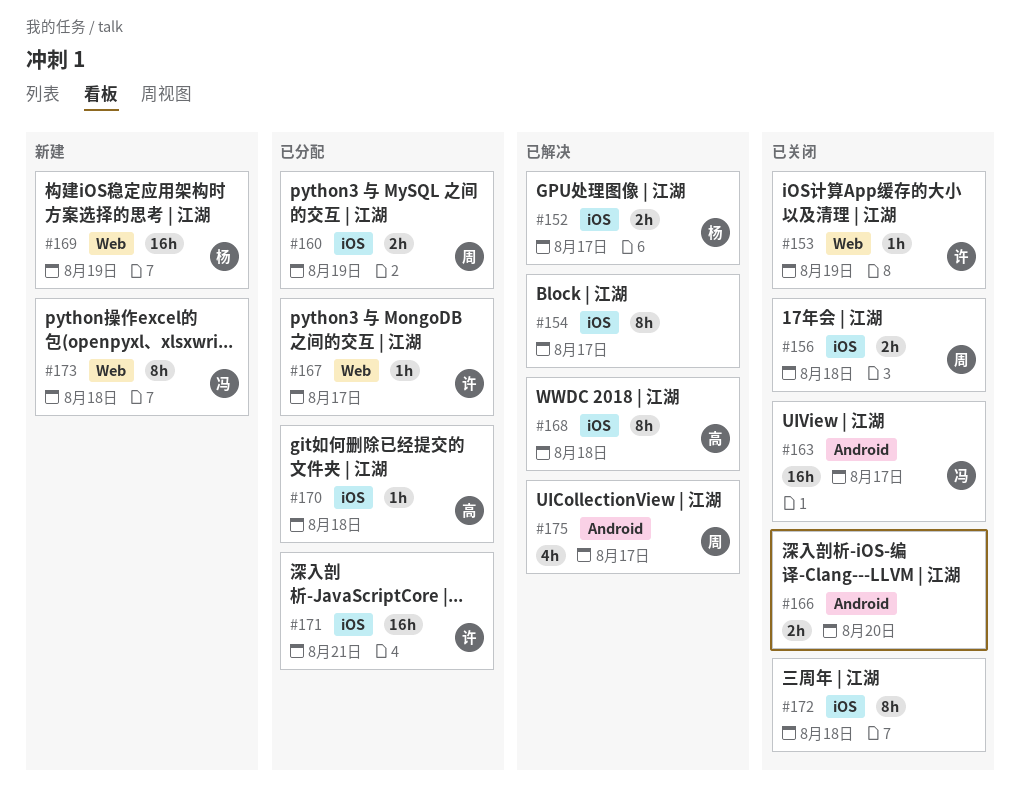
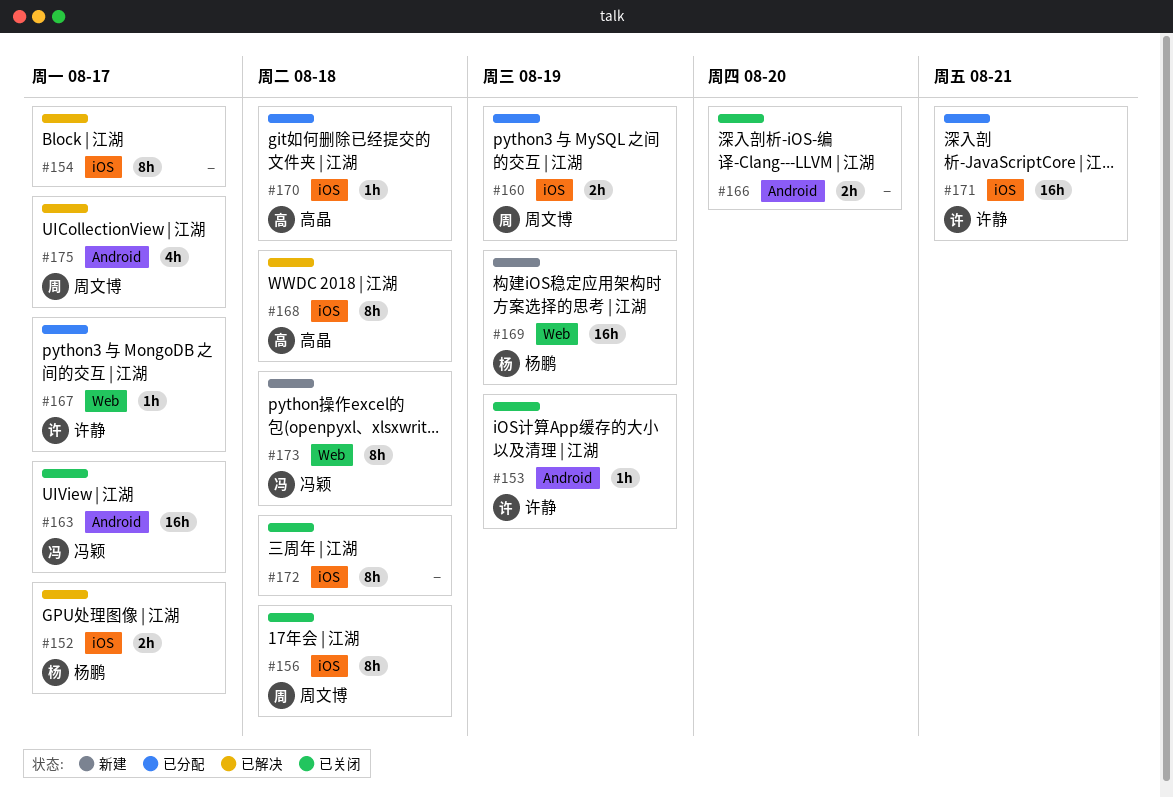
#153, label: Web -> Android
#156, estimate: 2h -> 8h

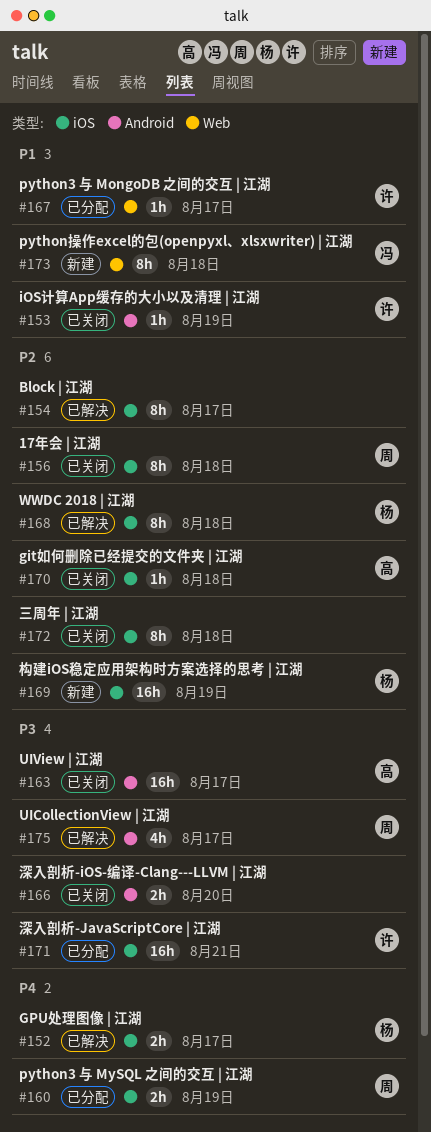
#163, owner: 冯颖 -> 高晶
#168, owner: 高晶 -> 杨鹏
#169, label: Web -> iOS
#170, status: 已分配 -> 已关闭

